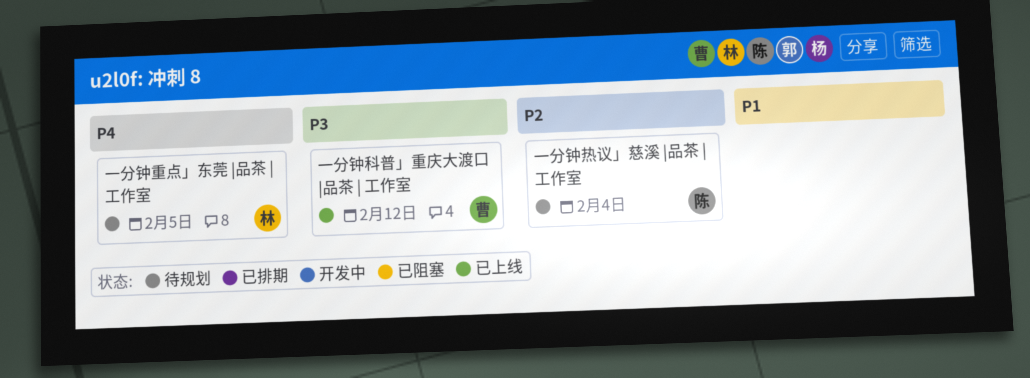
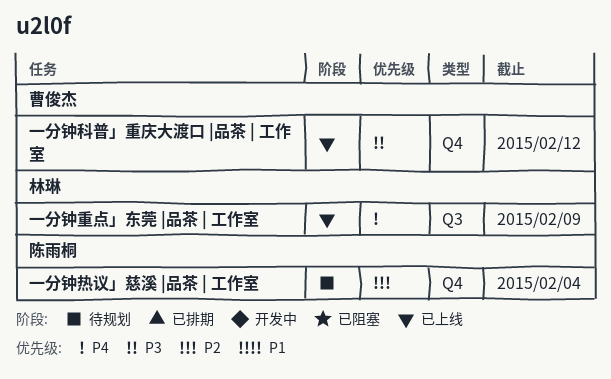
一分钟重点」东莞 |品茶 | 工作室, status: 待规划 -> 已上线
一分钟重点」东莞 |品茶 | 工作室, due: Feb 5 -> Feb 9

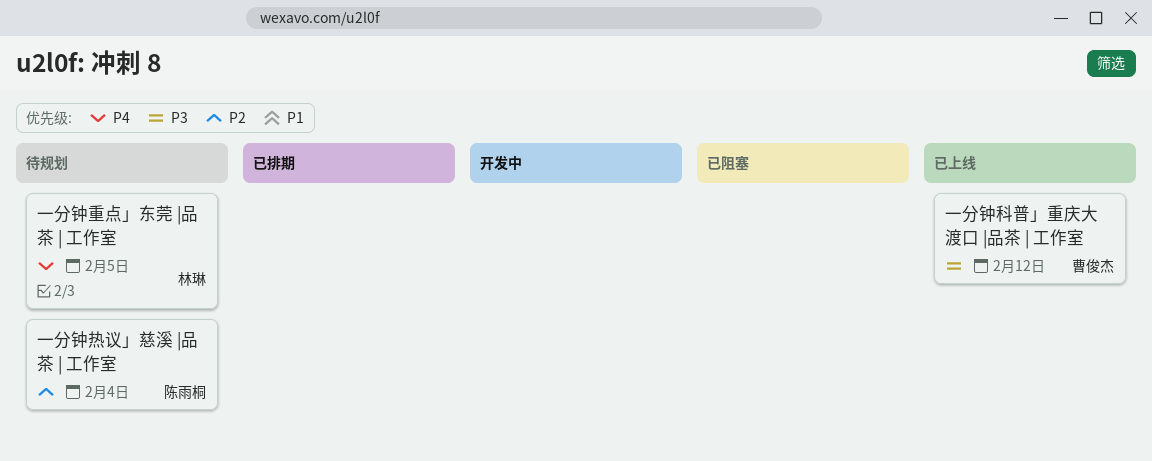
一分钟重点」东莞 |品茶 | 工作室, status: 已上线 -> 待规划
一分钟重点」东莞 |品茶 | 工作室, due: Feb 9 -> Feb 5

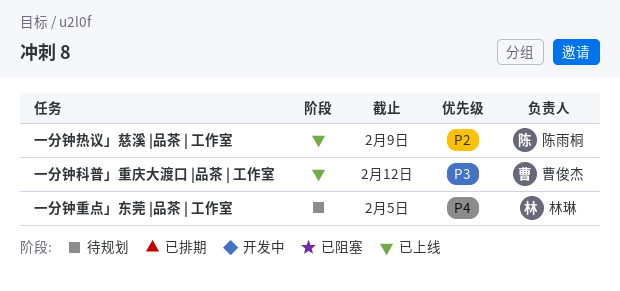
一分钟热议」慈溪 |品茶 | 工作室, status: 待规划 -> 已上线
一分钟热议」慈溪 |品茶 | 工作室, due: Feb 4 -> Feb 9

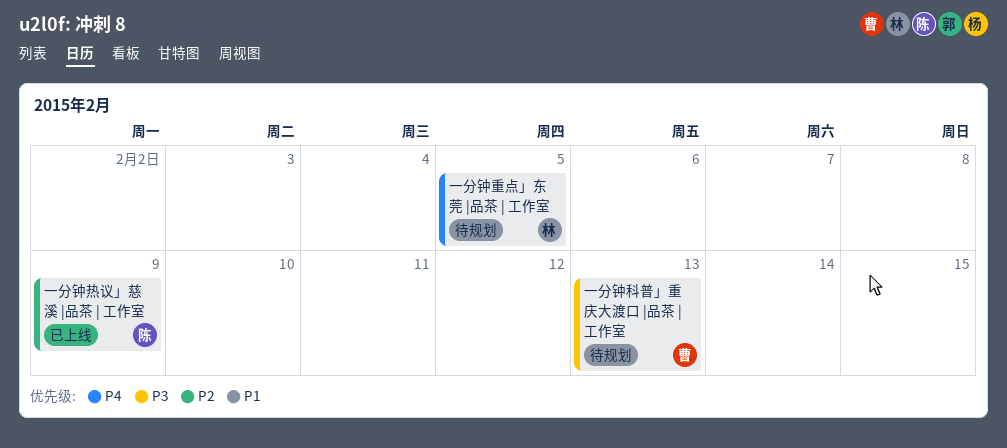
一分钟科普」重庆大渡口 |品茶 | 工作室, status: 已上线 -> 待规划
一分钟科普」重庆大渡口 |品茶 | 工作室, due: Feb 12 -> Feb 13

